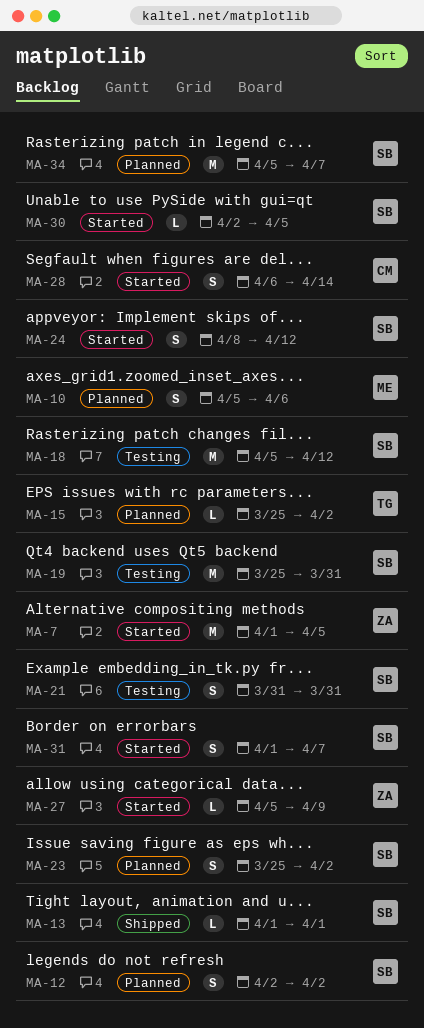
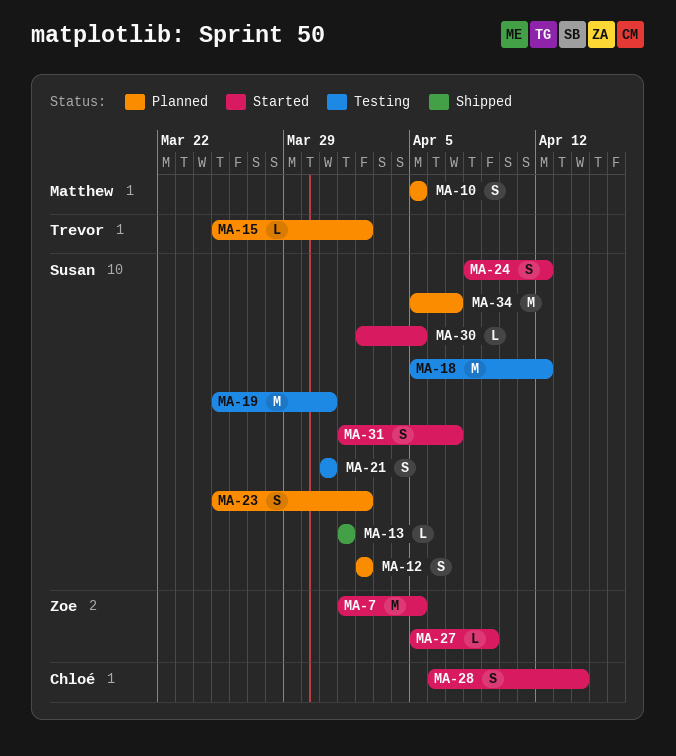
MA-10, due: Apr 6 -> Apr 5

